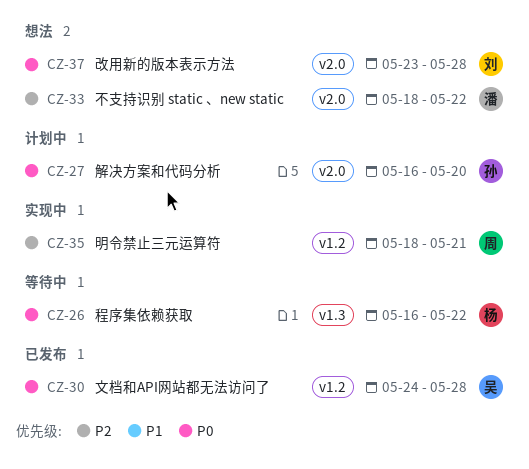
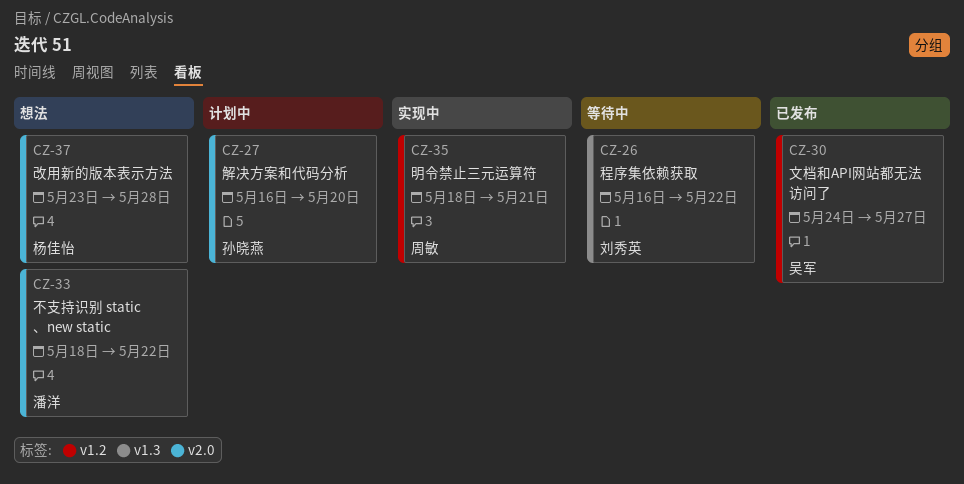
CZ-26, owner: 杨佳怡 -> 刘秀英
CZ-30, due: May 28 -> May 27
CZ-37, owner: 刘秀英 -> 杨佳怡

